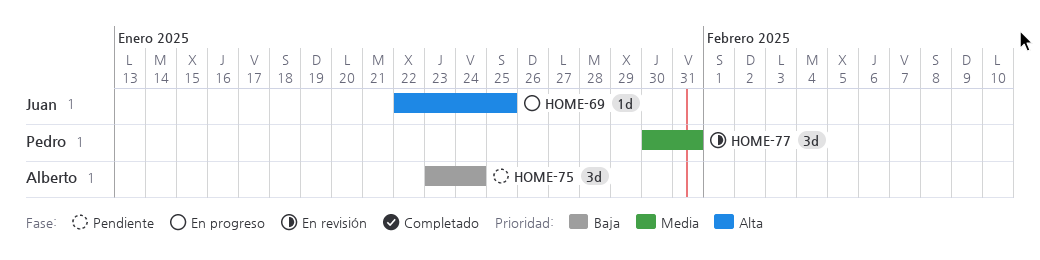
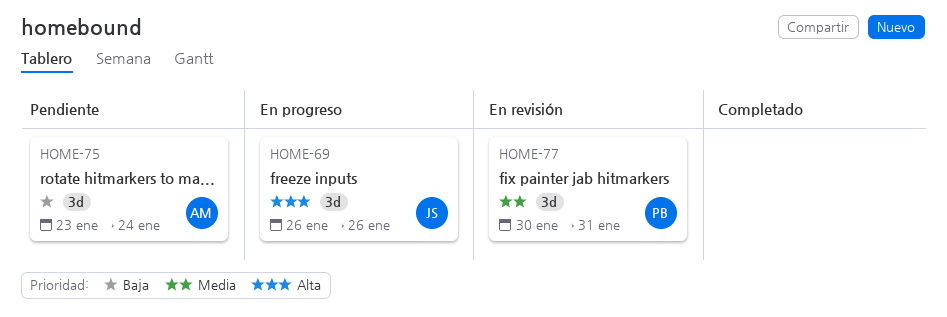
HOME-69, estimate: 1d -> 3d
HOME-69, start: Jan 22 -> Jan 26
HOME-69, due: Jan 25 -> Jan 26

